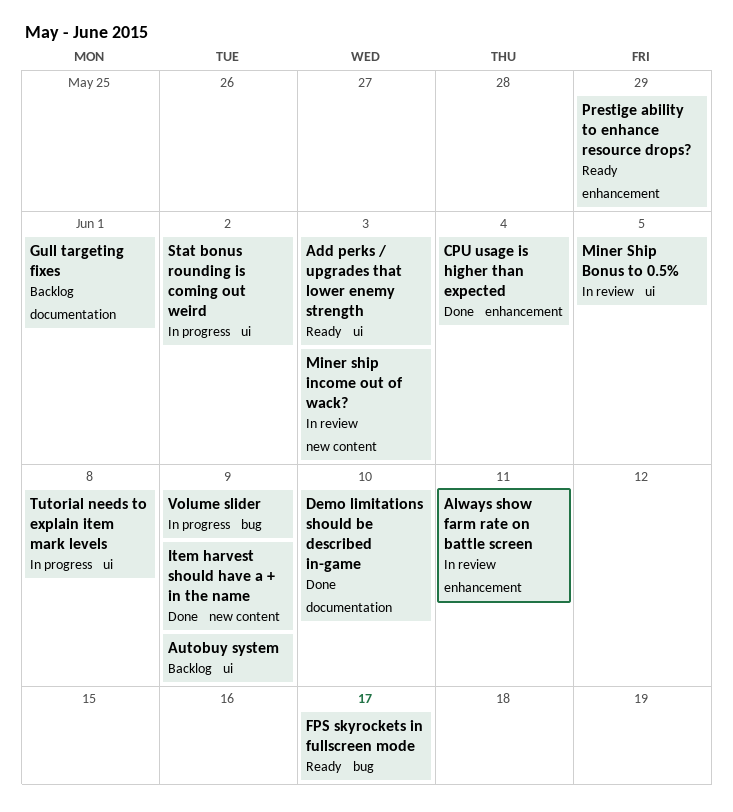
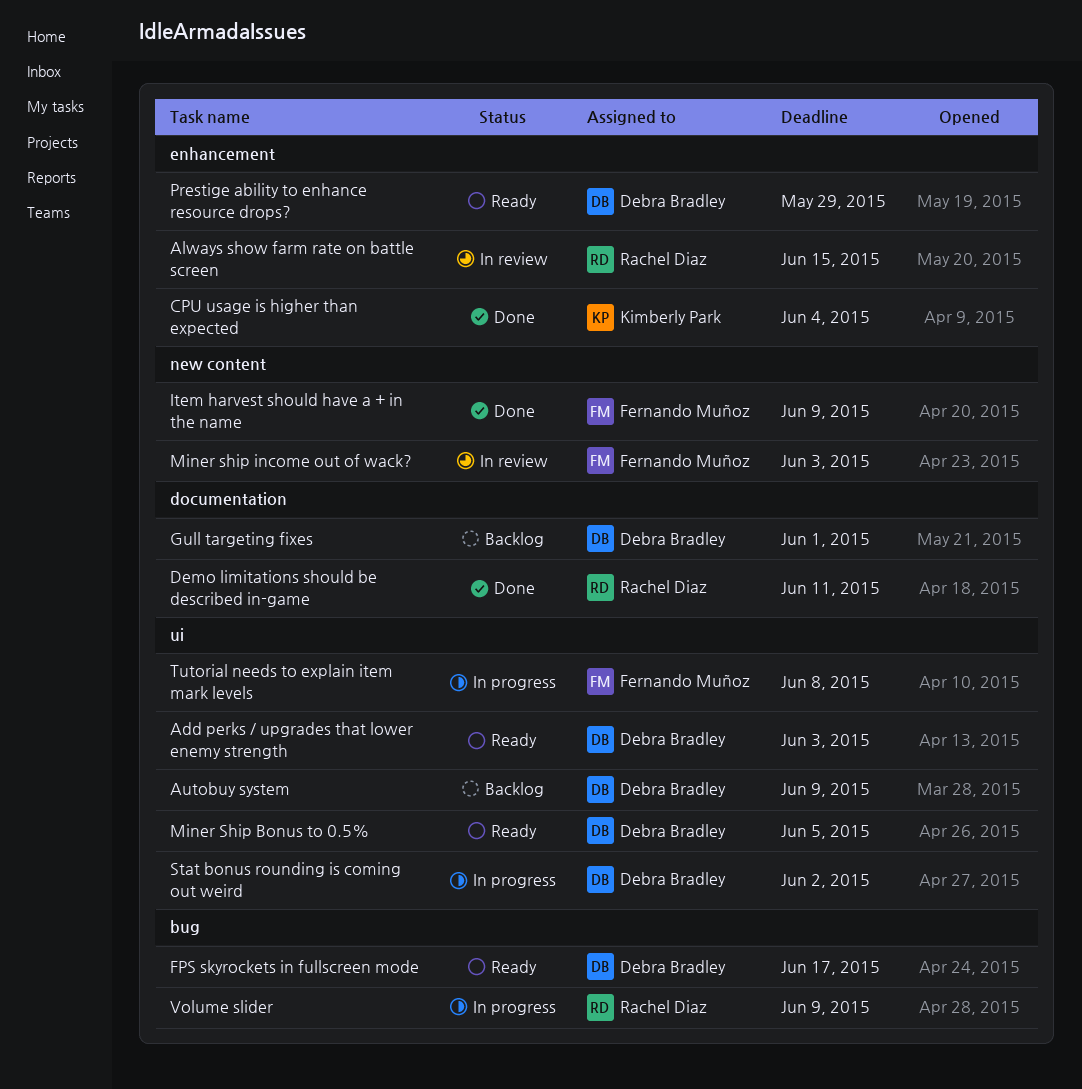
Always show farm rate on battle screen, due: Jun 11 -> Jun 15
Demo limitations should be described in-game, due: Jun 10 -> Jun 11
Miner Ship Bonus to 0.5%, status: In review -> Ready

